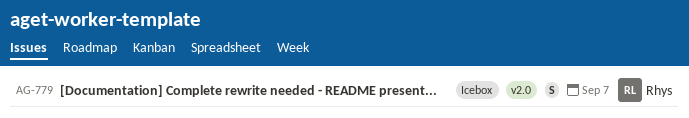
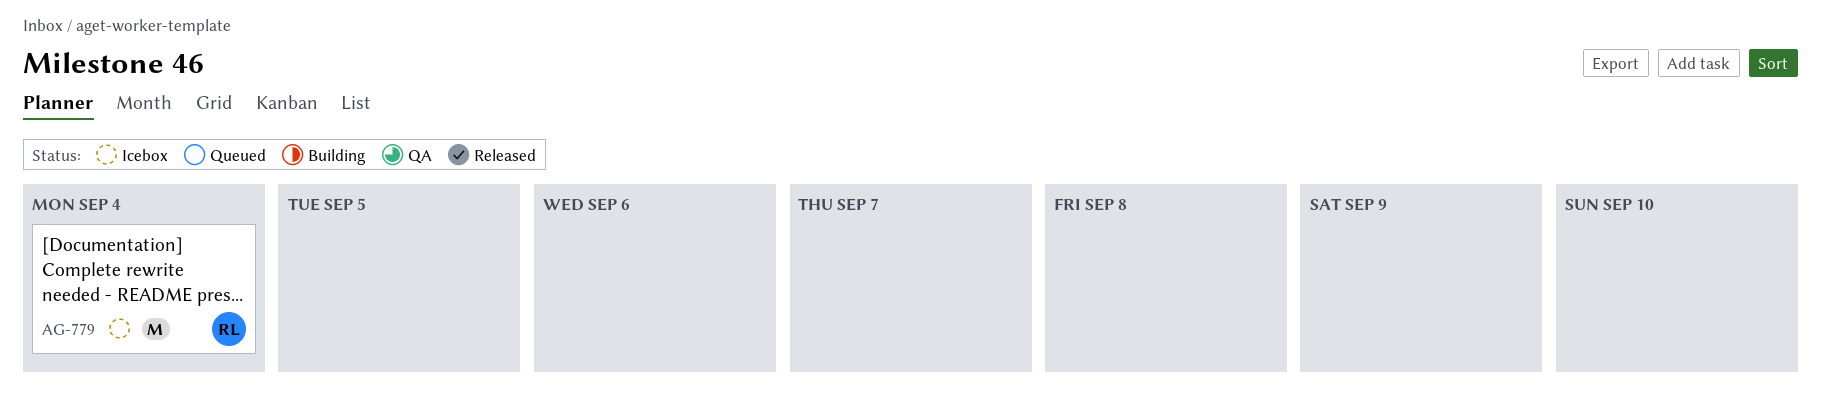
AG-779, estimate: S -> M
AG-779, due: Sep 7 -> Sep 4

